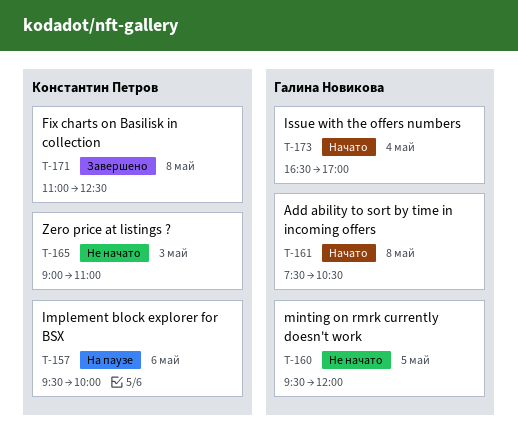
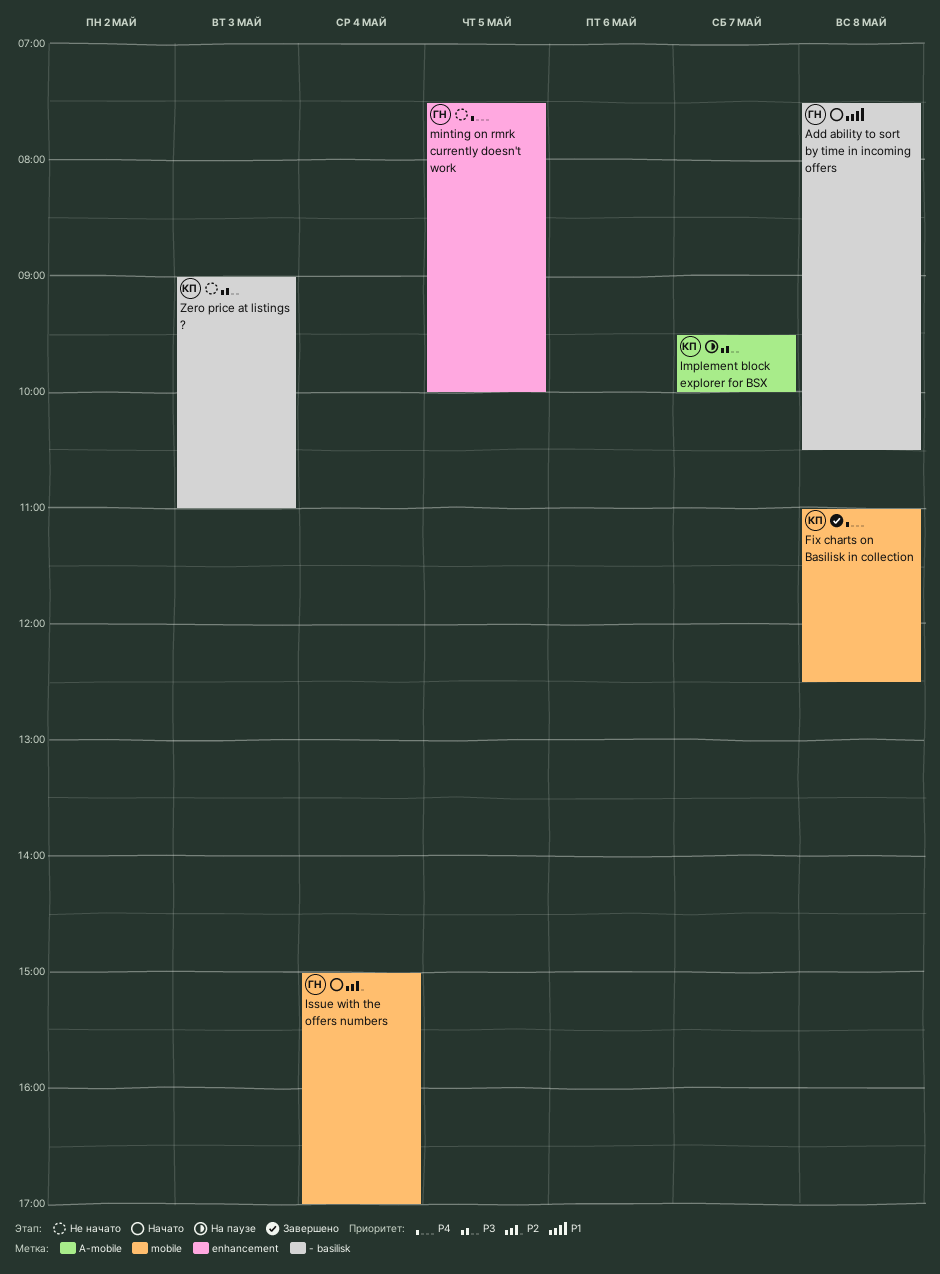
Implement block explorer for BSX, day: May 6 -> May 7
Issue with the offers numbers, begins: 16:30 -> 15:00
minting on rmrk currently doesn't work, begins: 09:30 -> 07:30
minting on rmrk currently doesn't work, ends: 12:00 -> 10:00

